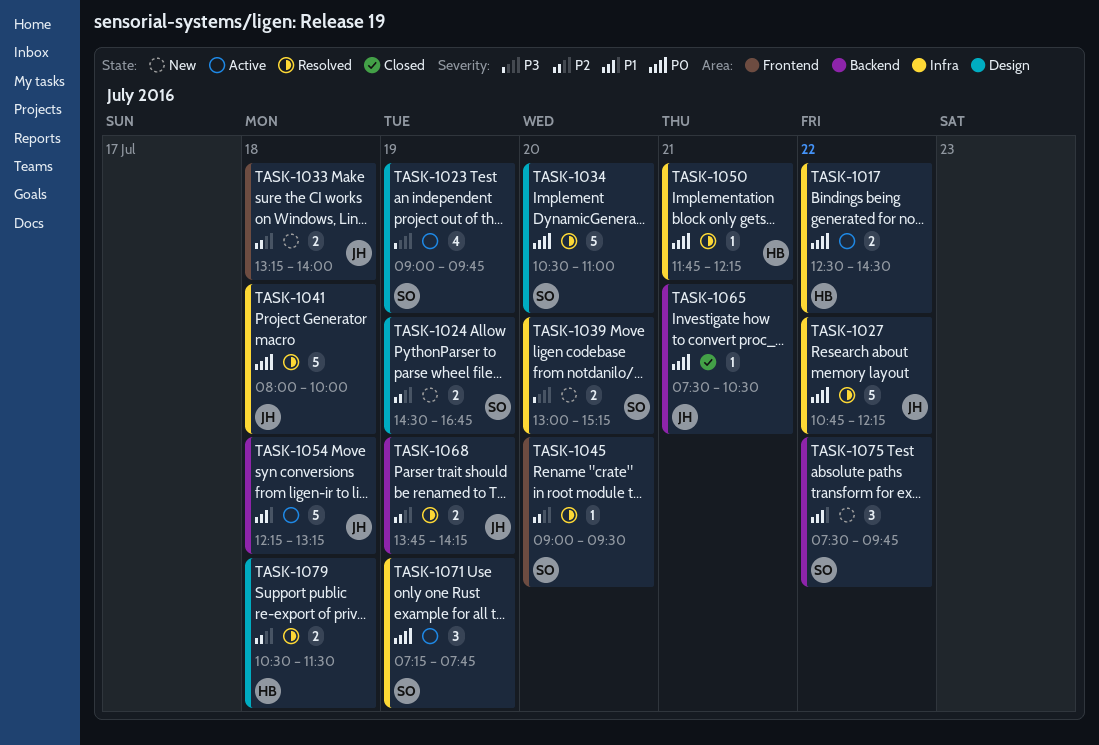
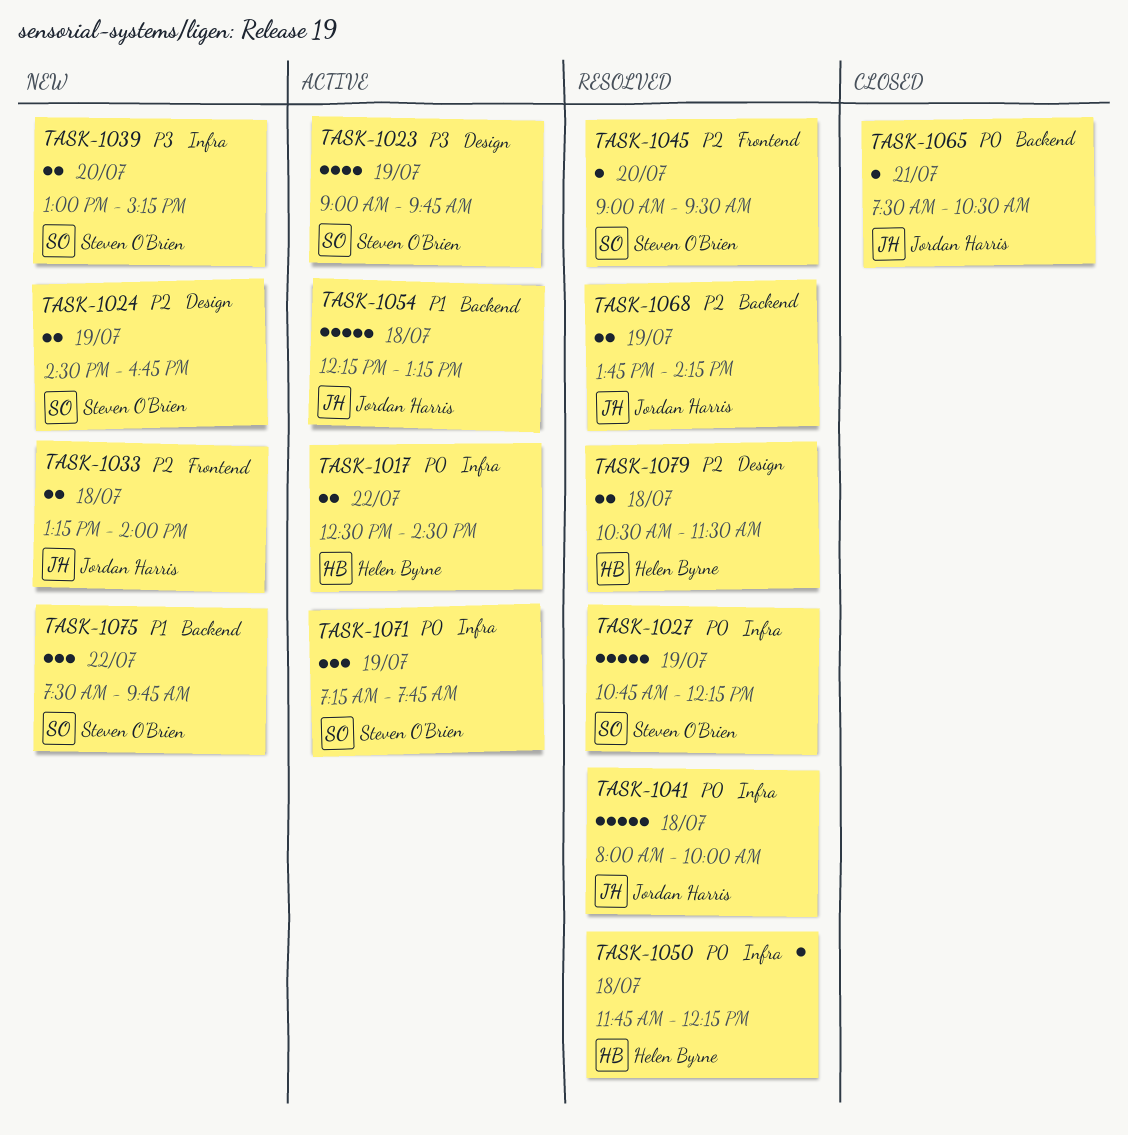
TASK-1027, owner: Jordan Harris -> Steven O'Brien
TASK-1027, day: Jul 22 -> Jul 19
TASK-1034: present -> none
TASK-1050, day: Jul 21 -> Jul 18

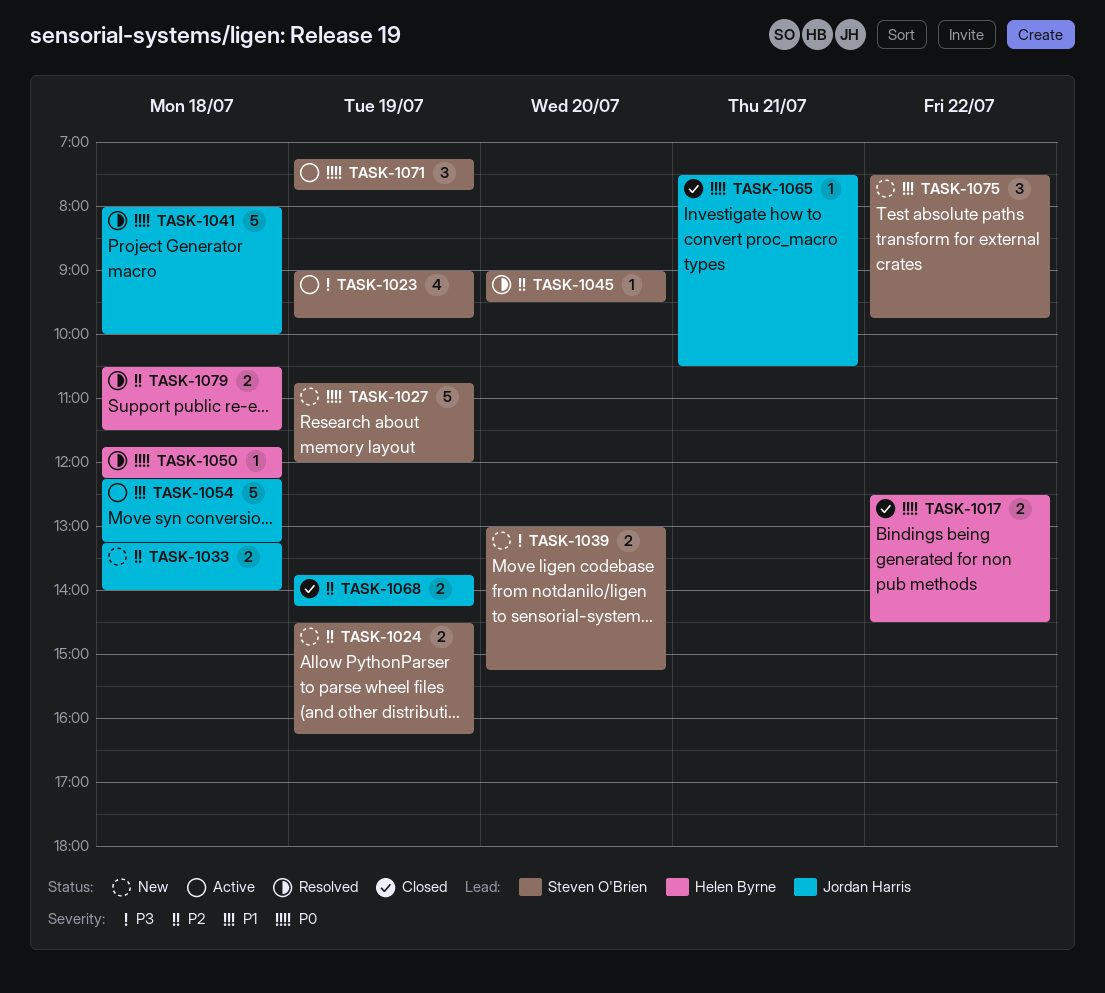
TASK-1017, status: Active -> Closed
TASK-1024, ends: 16:45 -> 16:15
TASK-1027, status: Resolved -> New
TASK-1027, ends: 12:15 -> 12:00
TASK-1068, status: Resolved -> Closed

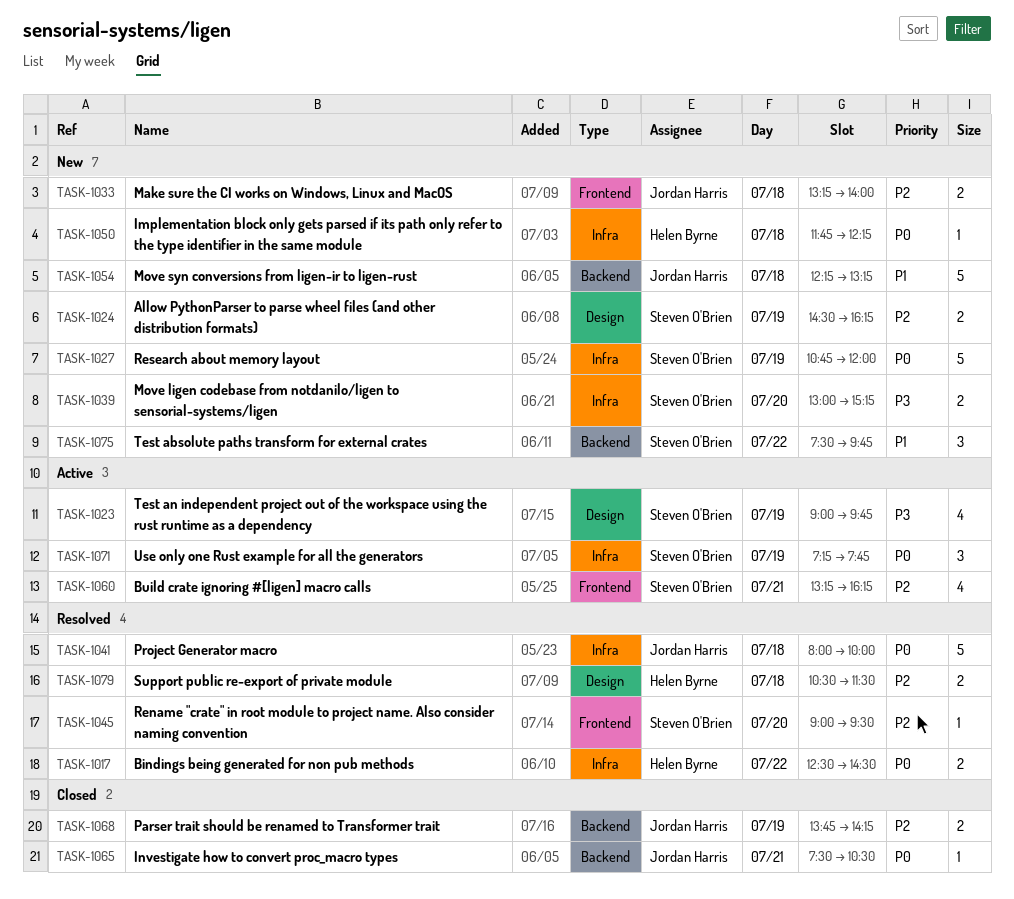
TASK-1017, status: Closed -> Resolved
TASK-1050, status: Resolved -> New
TASK-1054, status: Active -> New
TASK-1060: none -> present

